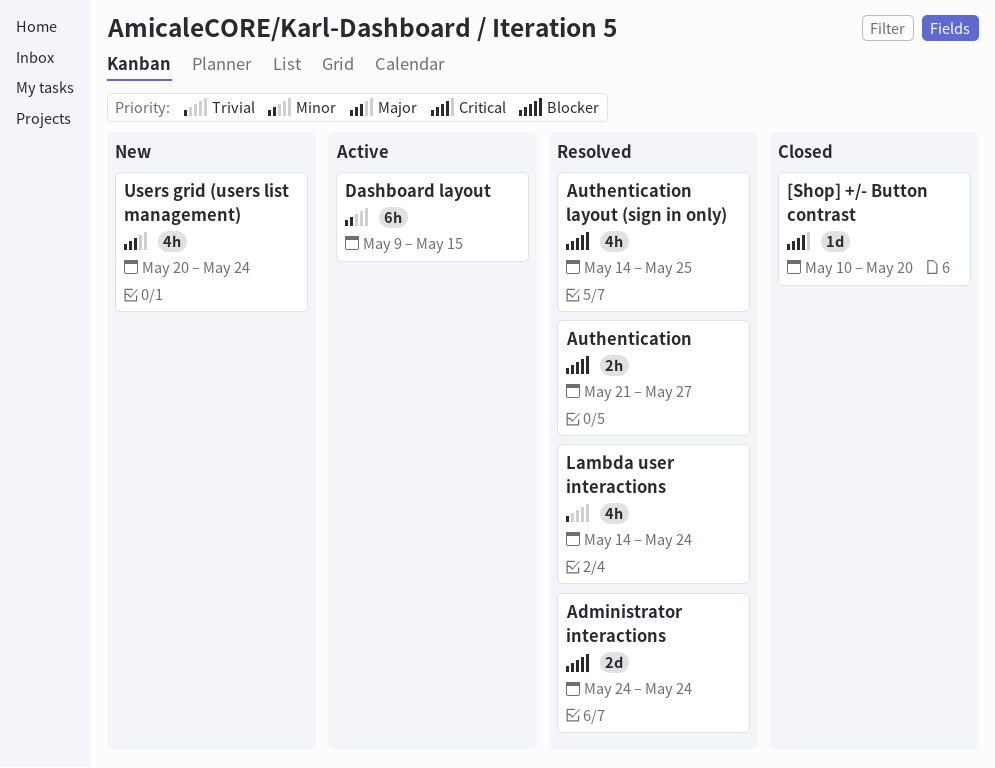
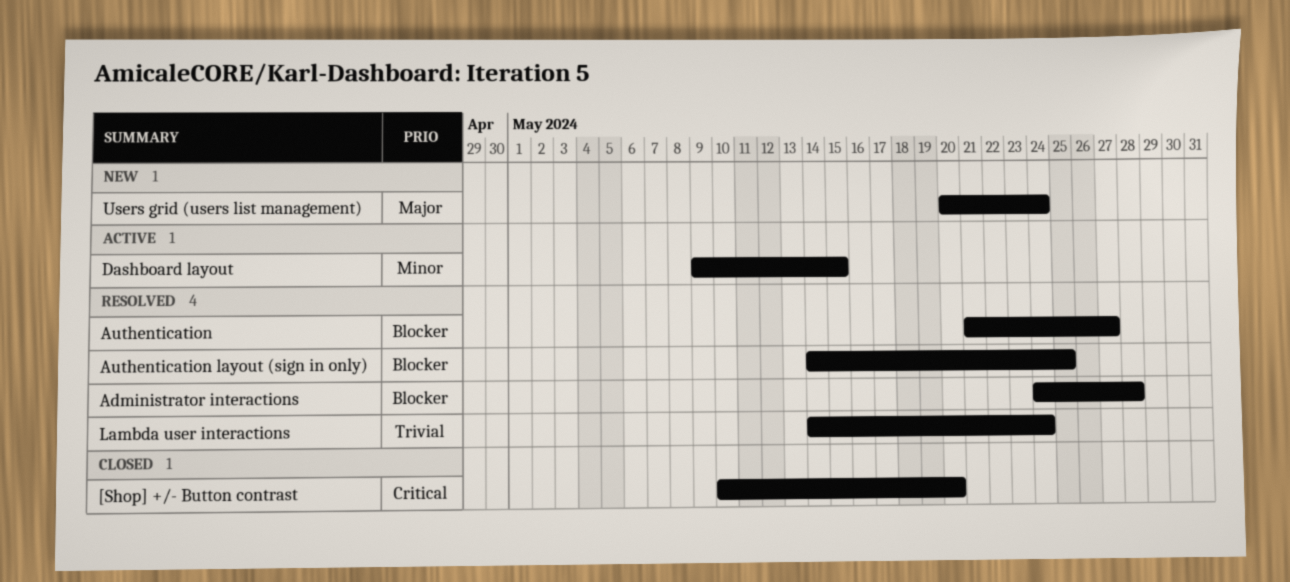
Administrator interactions, due: May 24 -> May 28

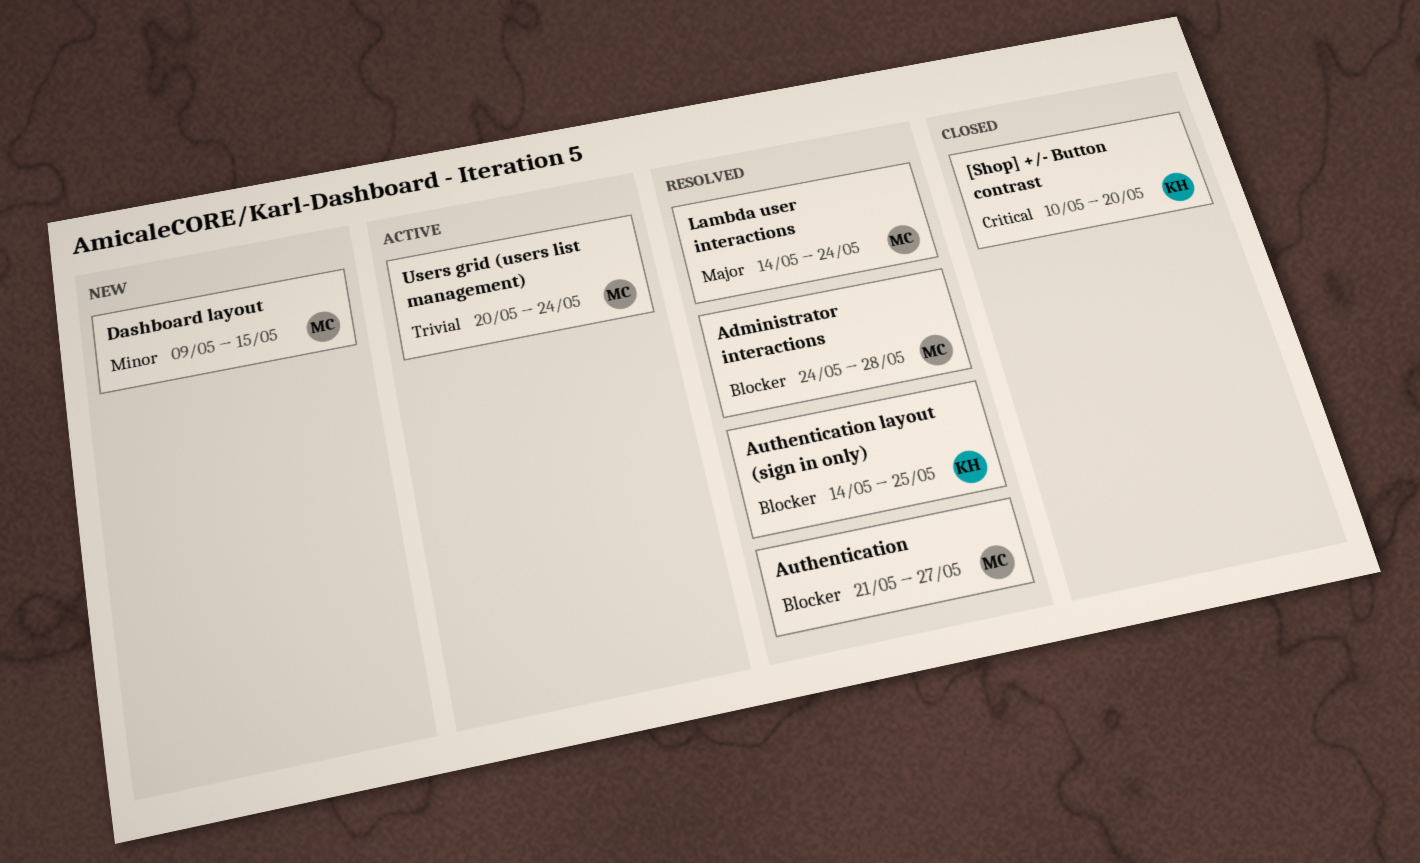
Dashboard layout, status: Active -> New
Lambda user interactions, priority: Trivial -> Major
Users grid (users list management), status: New -> Active
Users grid (users list management), priority: Major -> Trivial

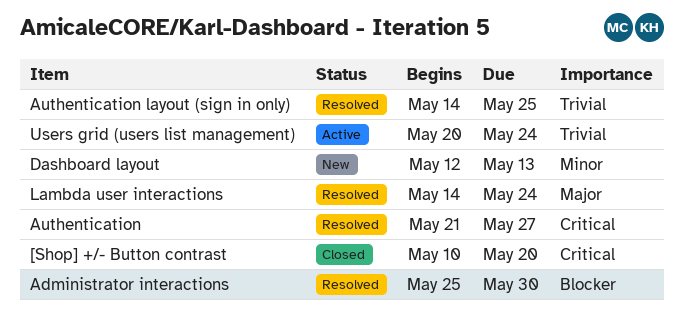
Administrator interactions, start: May 24 -> May 25
Administrator interactions, due: May 28 -> May 30
Authentication, priority: Blocker -> Critical
Authentication layout (sign in only), priority: Blocker -> Trivial
Dashboard layout, start: May 9 -> May 12
Dashboard layout, due: May 15 -> May 13

